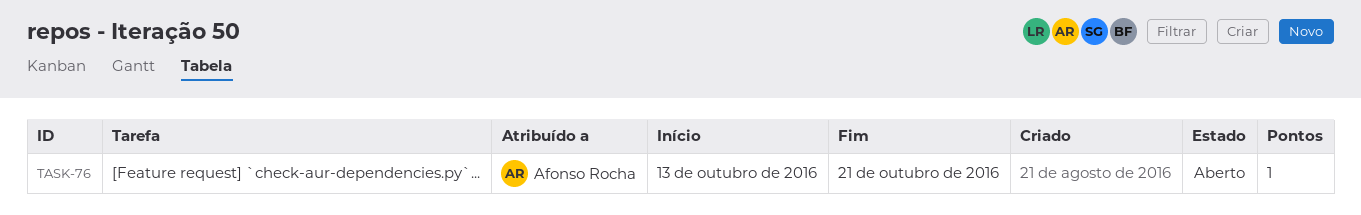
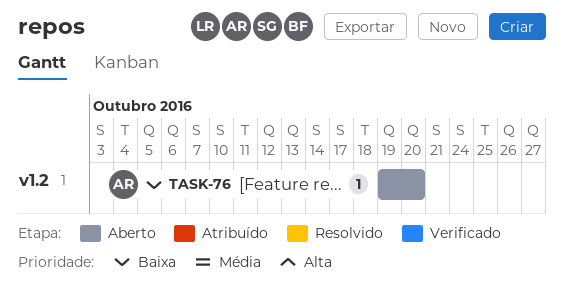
TASK-76, start: Oct 13 -> Oct 19
TASK-76, due: Oct 21 -> Oct 20

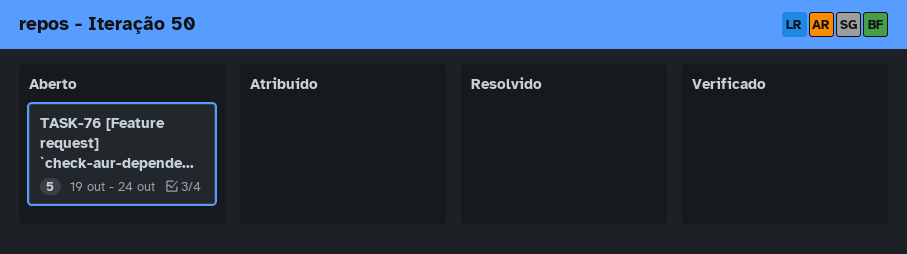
TASK-76, estimate: 1 -> 5
TASK-76, due: Oct 20 -> Oct 24

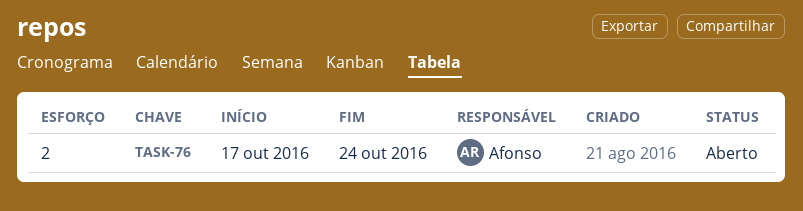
TASK-76, estimate: 5 -> 2
TASK-76, start: Oct 19 -> Oct 17

